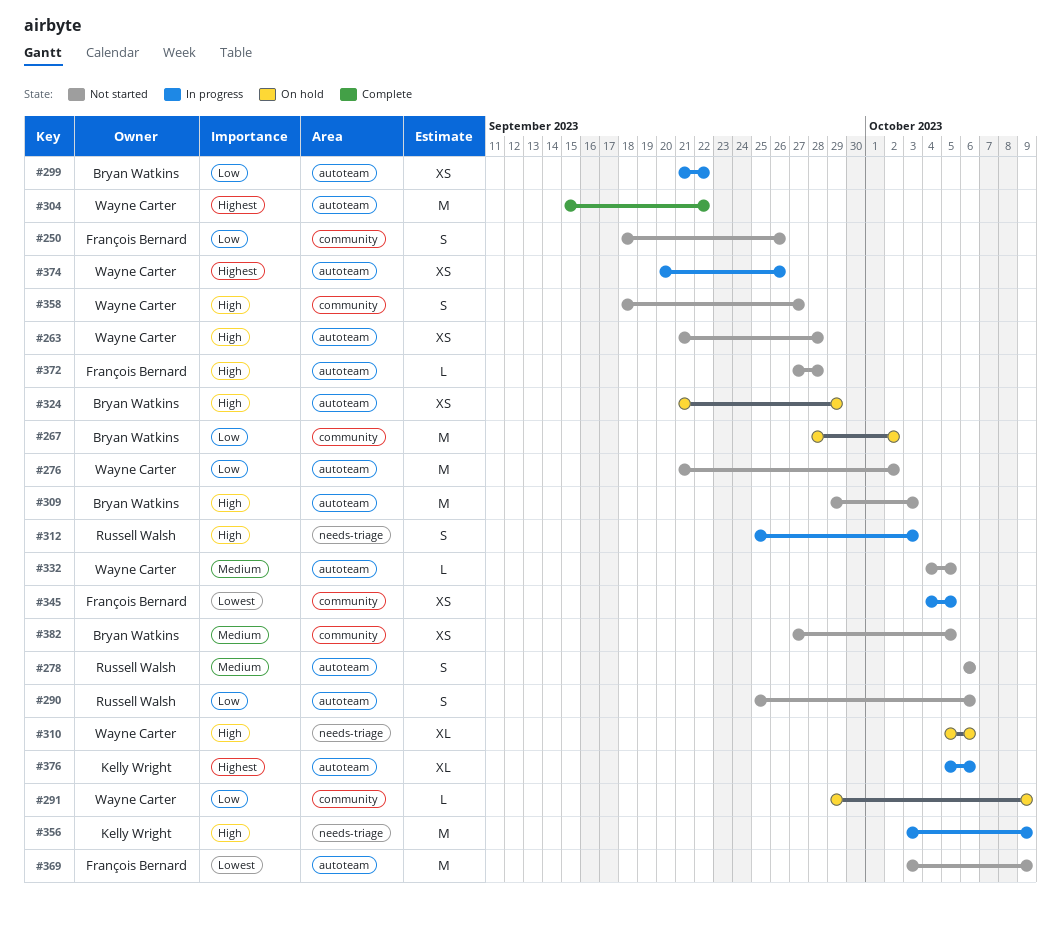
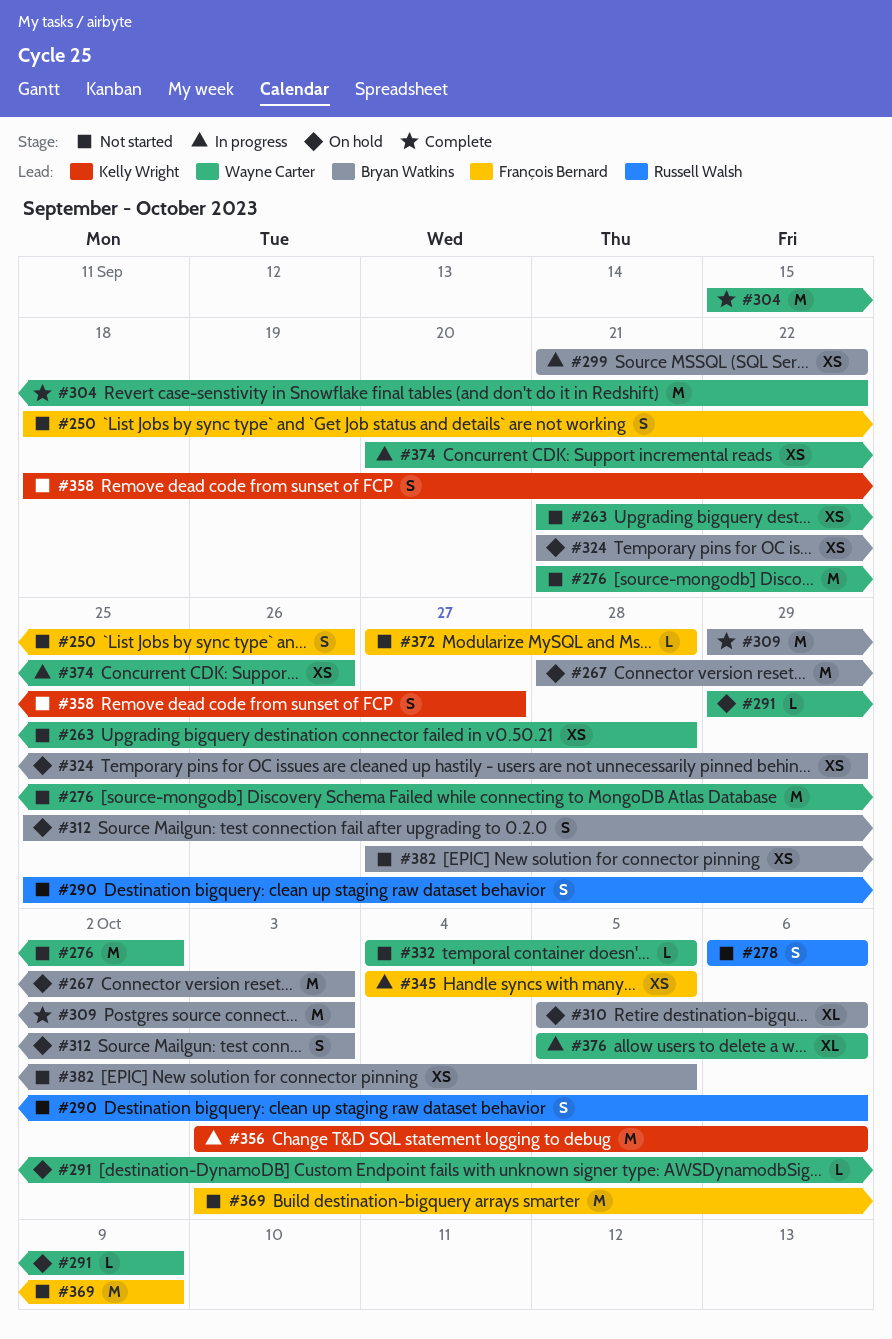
#267, due: Oct 2 -> Oct 3
#309, status: Not started -> Complete
#310, owner: Wayne Carter -> Bryan Watkins
#312, status: In progress -> On hold
#312, owner: Russell Walsh -> Bryan Watkins
#356, due: Oct 9 -> Oct 6
#358, owner: Wayne Carter -> Kelly Wright
#376, owner: Kelly Wright -> Wayne Carter

